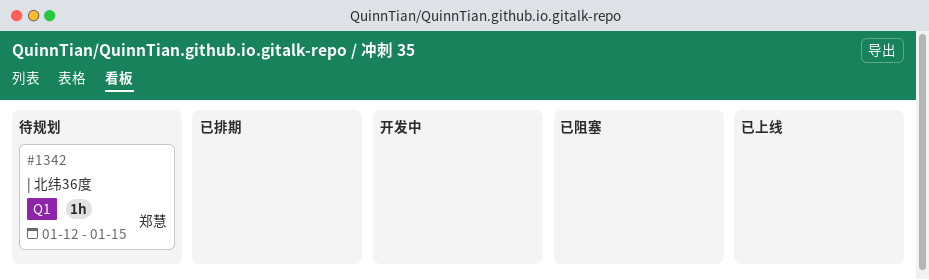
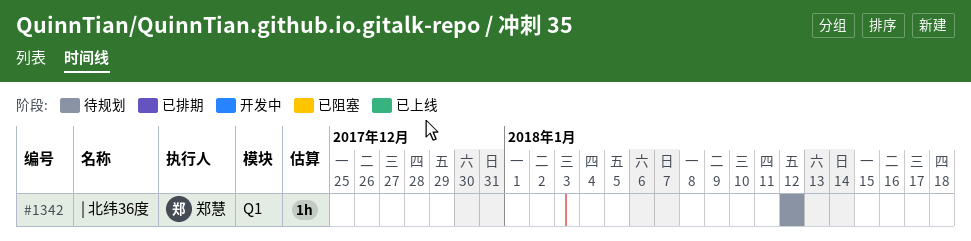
#1342, due: Jan 15 -> Jan 12

